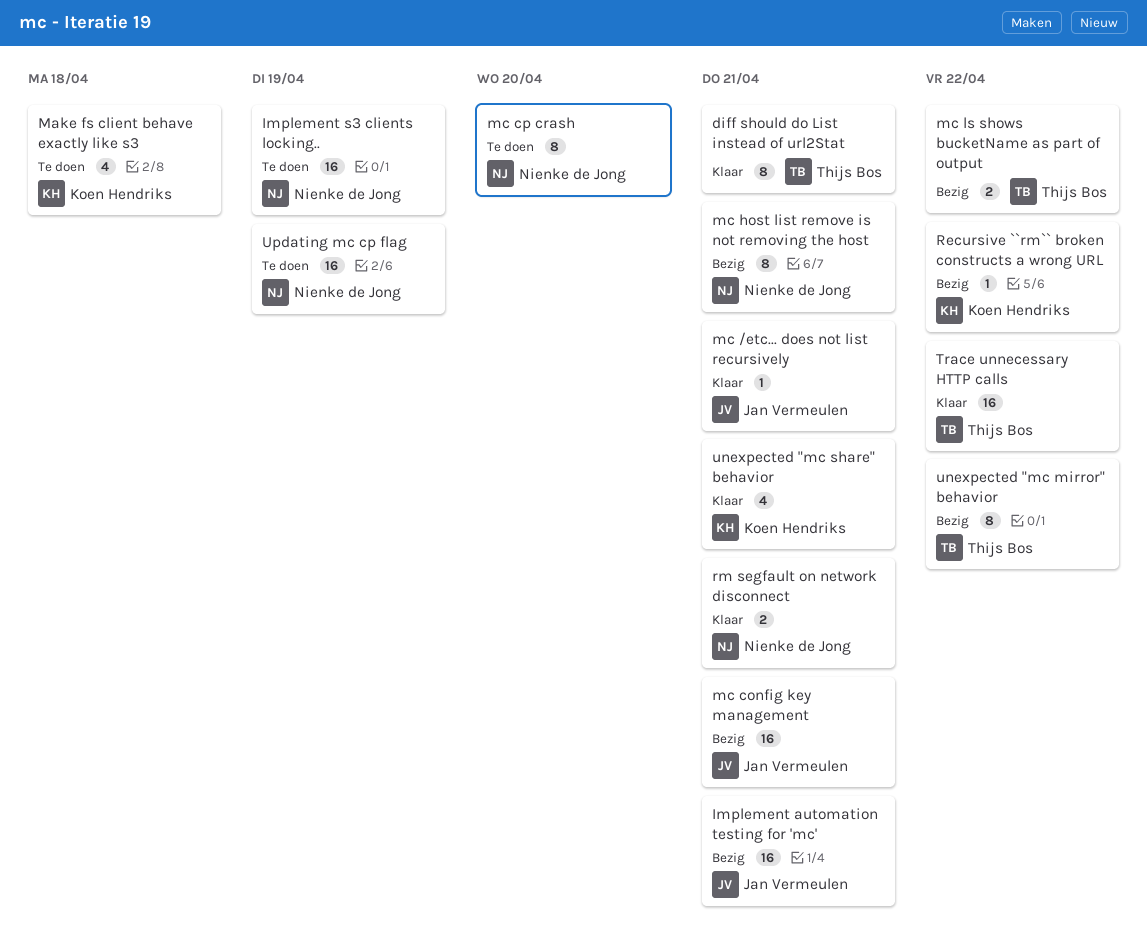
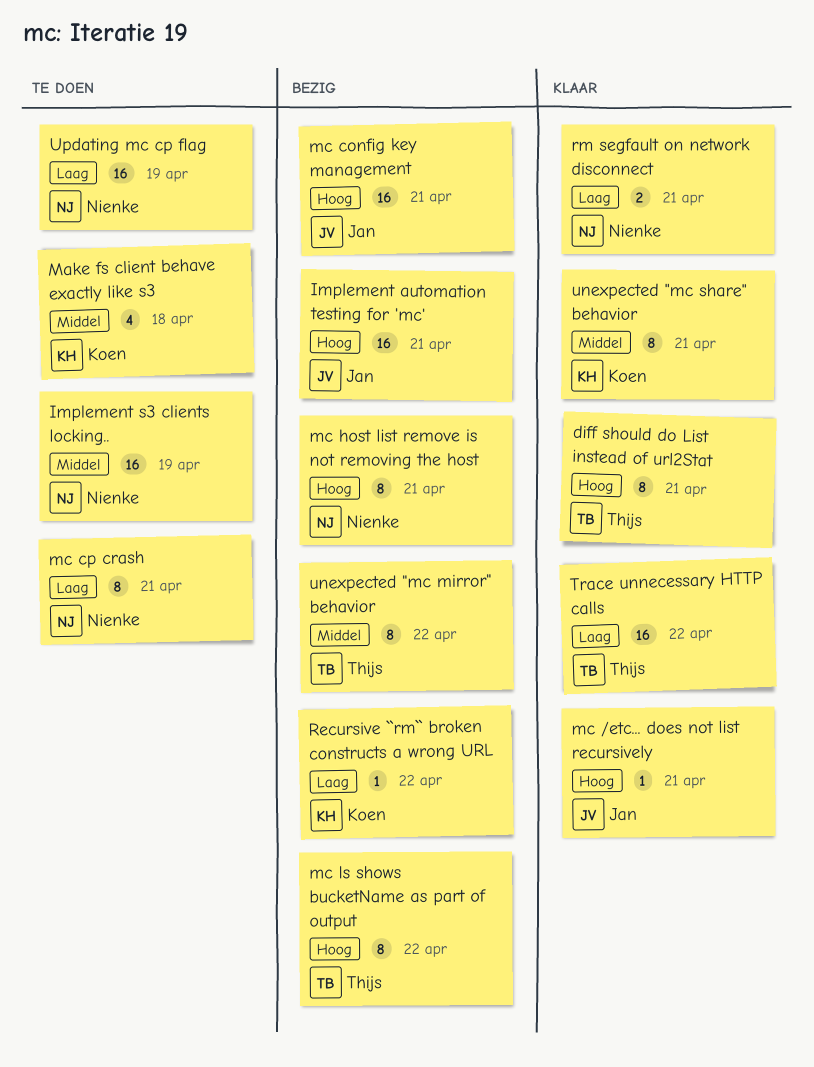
mc cp crash, due: Apr 20 -> Apr 21
mc ls shows bucketName as part of output, estimate: 2 -> 8
unexpected "mc share" behavior, estimate: 4 -> 8

